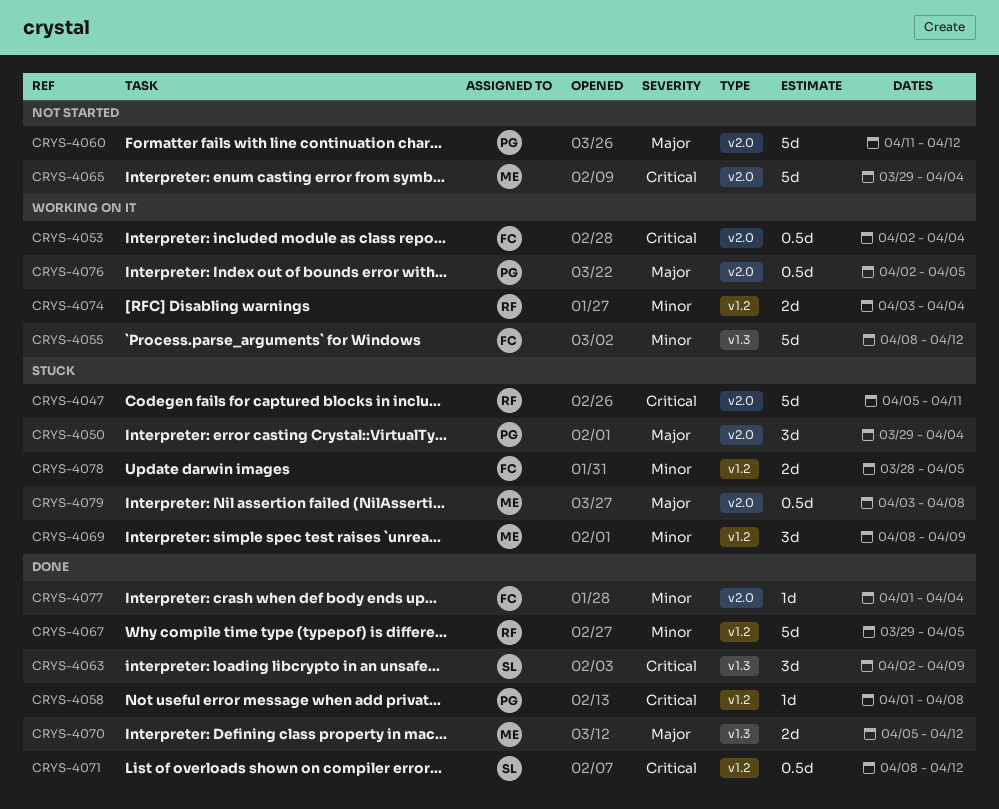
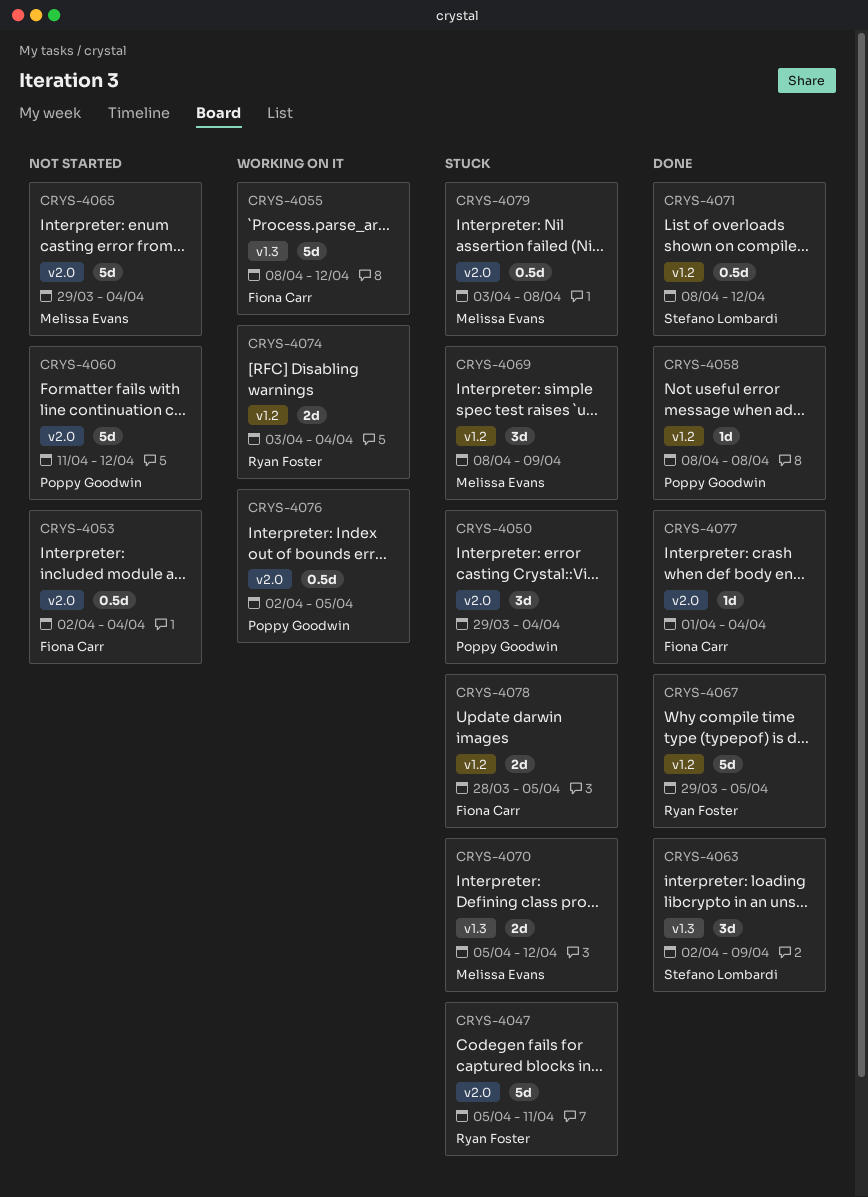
CRYS-4053, status: Working on it -> Not started
CRYS-4058, start: Apr 1 -> Apr 8
CRYS-4070, status: Done -> Stuck

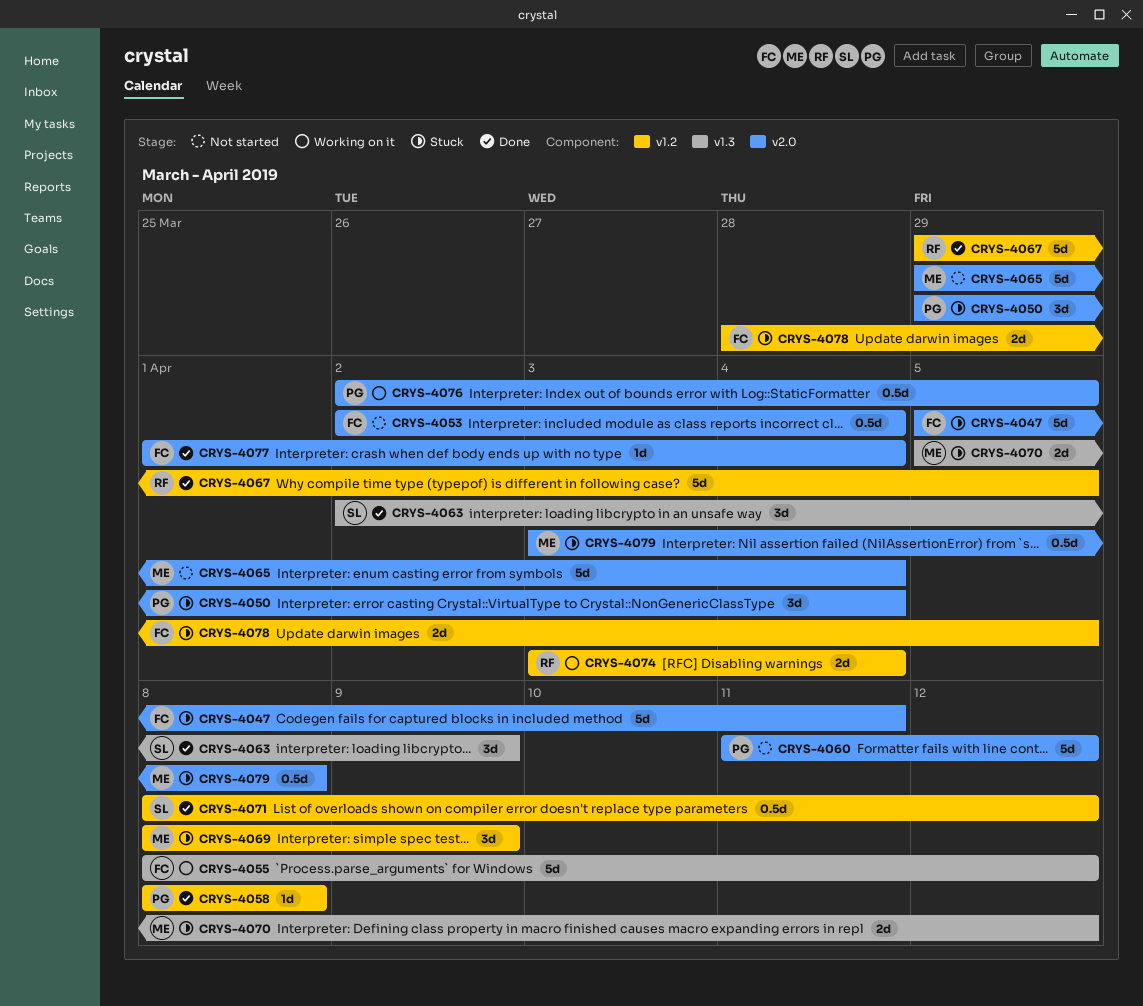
CRYS-4047, owner: Ryan Foster -> Fiona Carr

